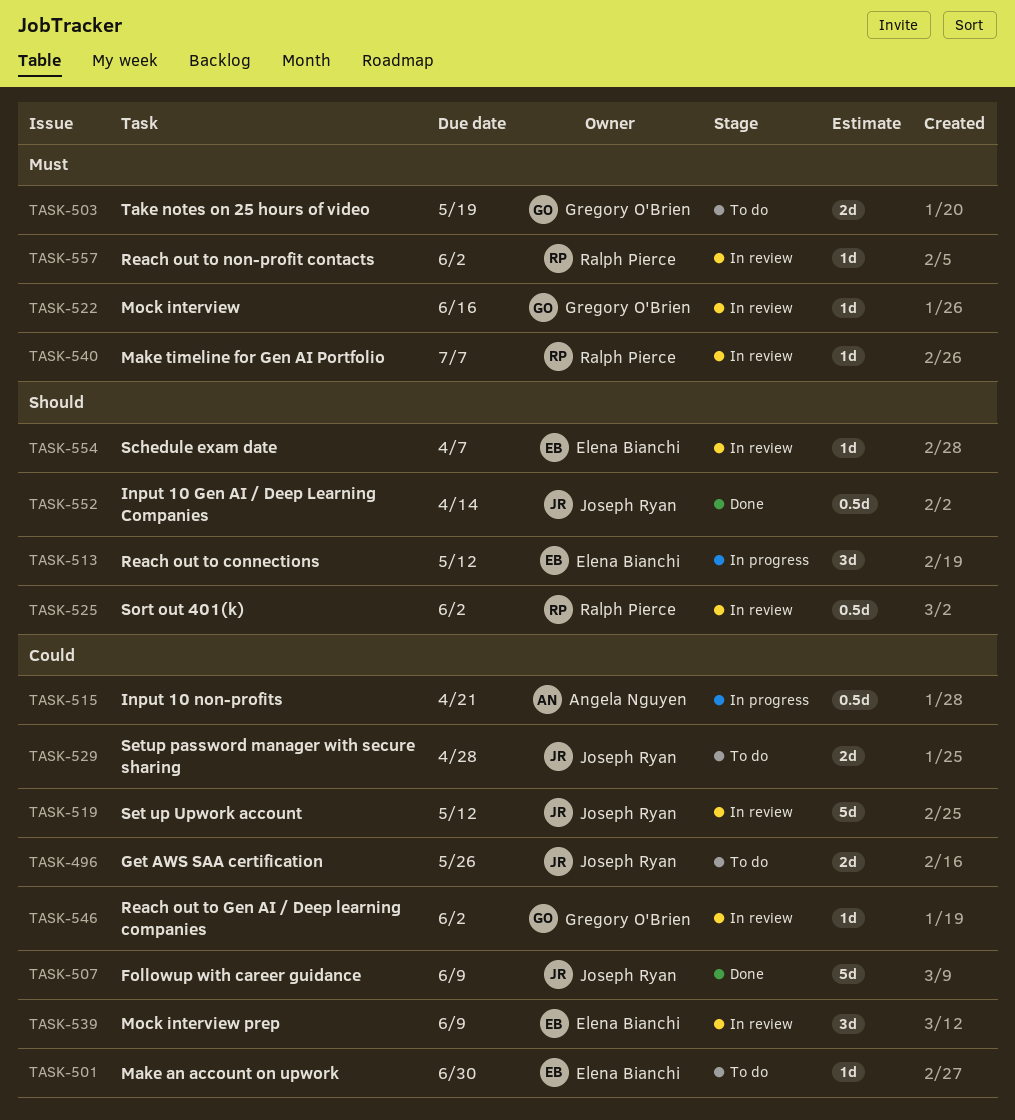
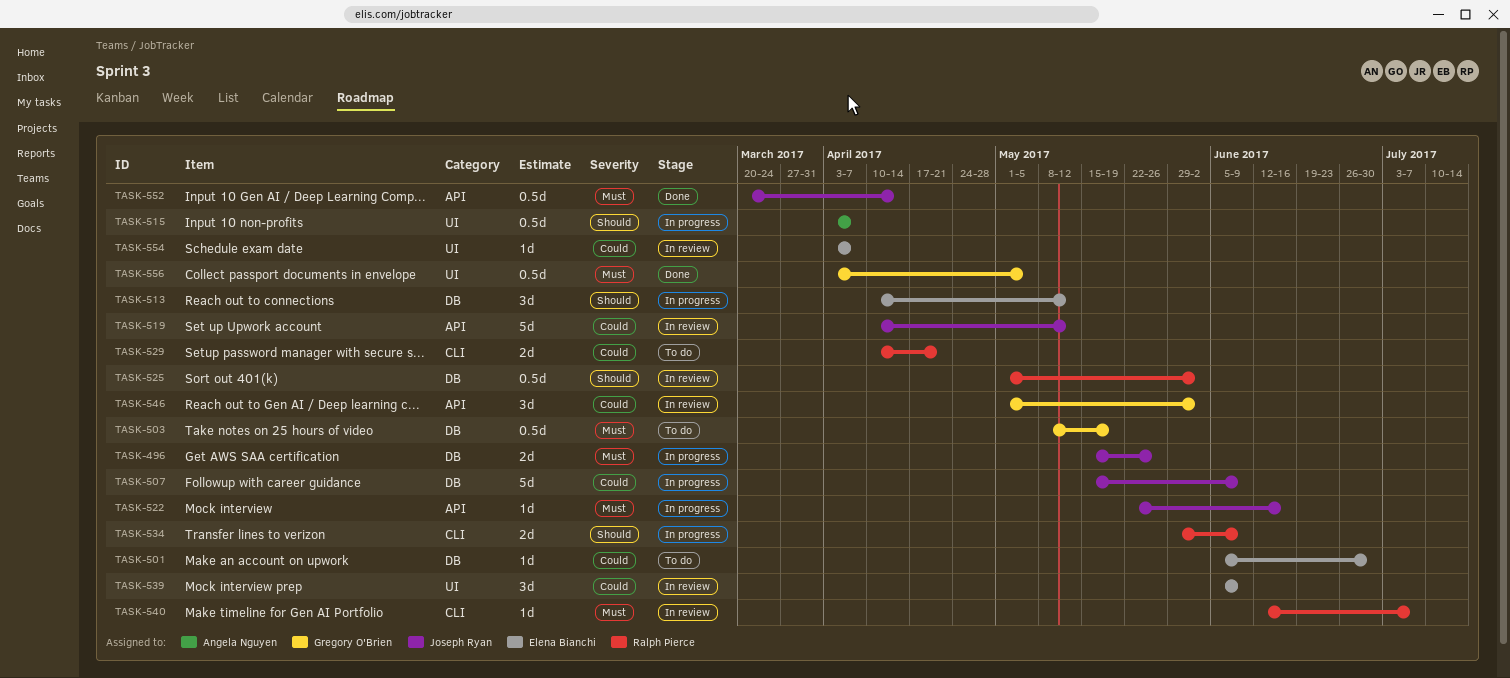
TASK-496, status: To do -> In progress
TASK-496, priority: Could -> Must
TASK-503, estimate: 2d -> 0.5d
TASK-507, status: Done -> In progress
TASK-515, priority: Could -> Should
TASK-515, due: Apr 21 -> Apr 7
TASK-522, status: In review -> In progress
TASK-522, owner: Gregory O'Brien -> Joseph Ryan
TASK-529, owner: Joseph Ryan -> Ralph Pierce
TASK-529, due: Apr 28 -> Apr 21
TASK-534: none -> present
TASK-546, estimate: 1d -> 3d
TASK-552, priority: Should -> Must
TASK-554, priority: Should -> Could
TASK-556: none -> present
TASK-557: present -> none

